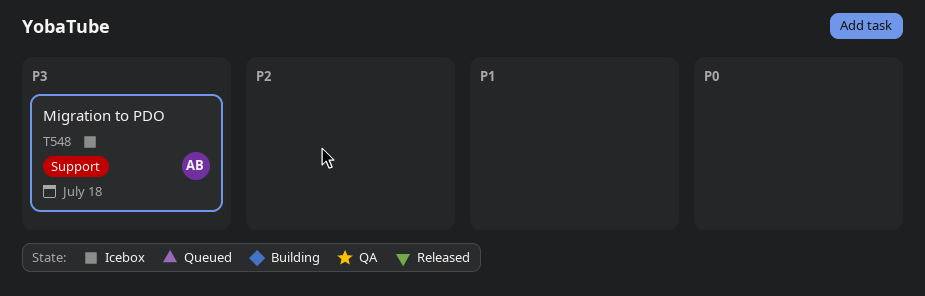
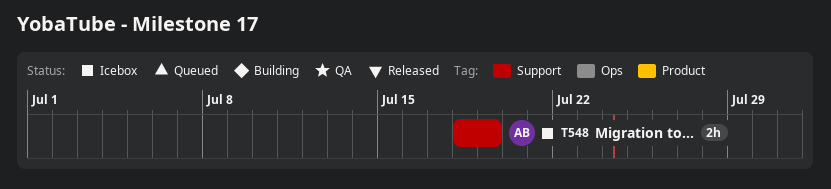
T548, due: Jul 18 -> Jul 19

